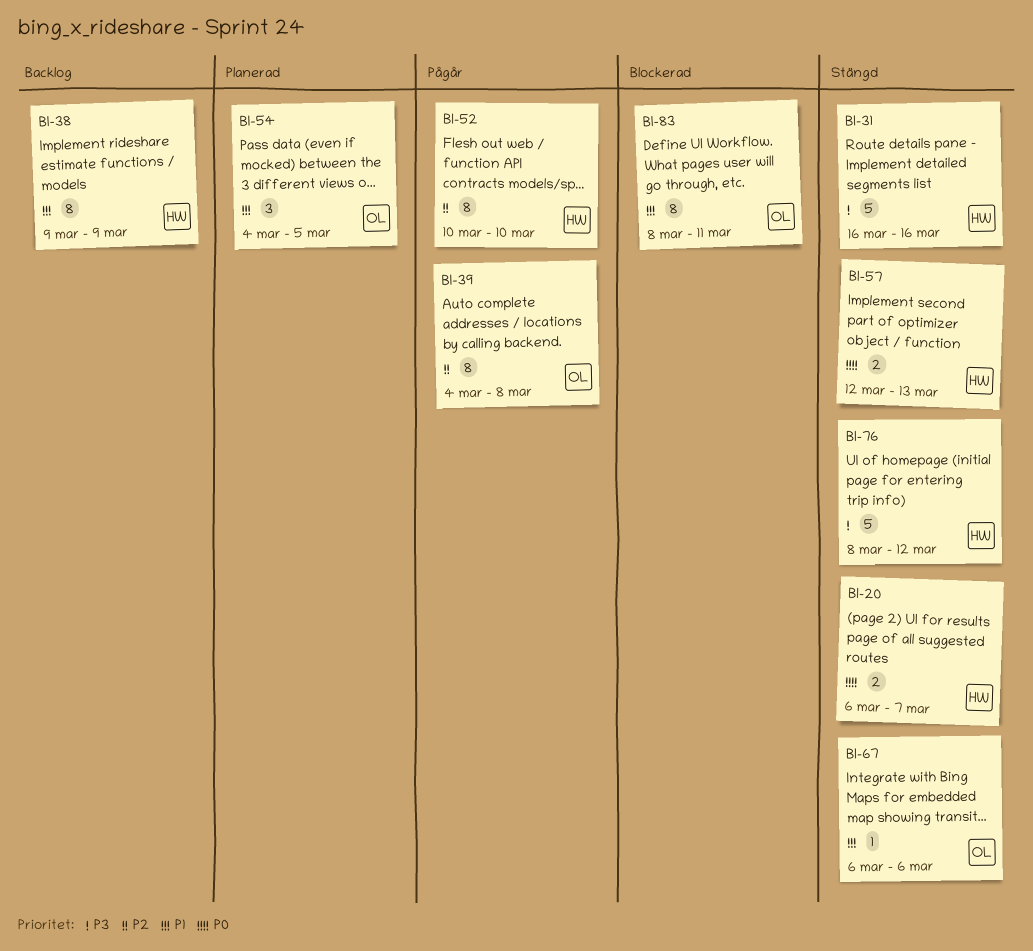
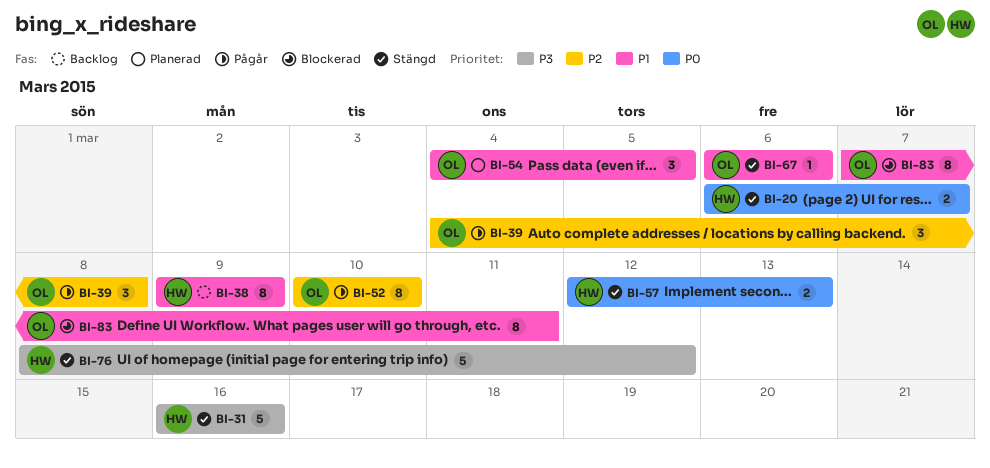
BI-39, estimate: 8 -> 3
BI-52, owner: HW -> OL
BI-83, start: Mar 8 -> Mar 7

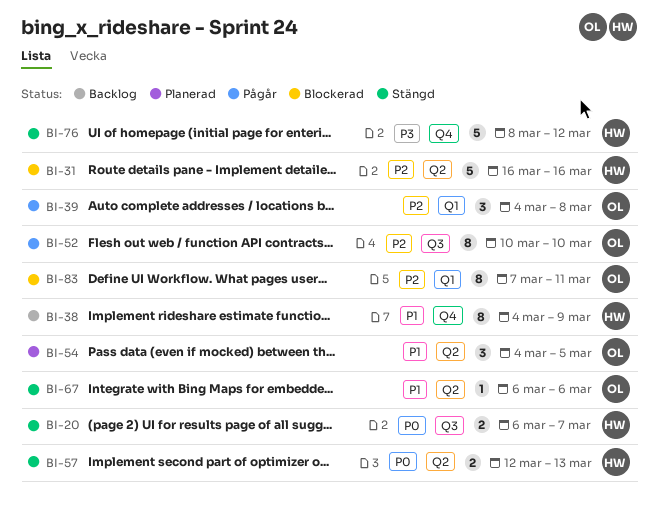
BI-31, status: Stängd -> Blockerad
BI-31, priority: P3 -> P2
BI-38, start: Mar 9 -> Mar 4
BI-83, priority: P1 -> P2

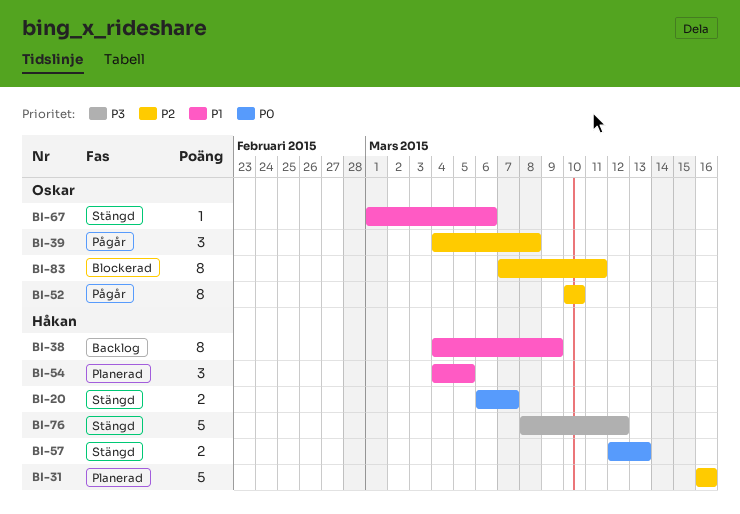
BI-31, status: Blockerad -> Planerad
BI-54, owner: Oskar -> Håkan
BI-67, start: Mar 6 -> Mar 1

